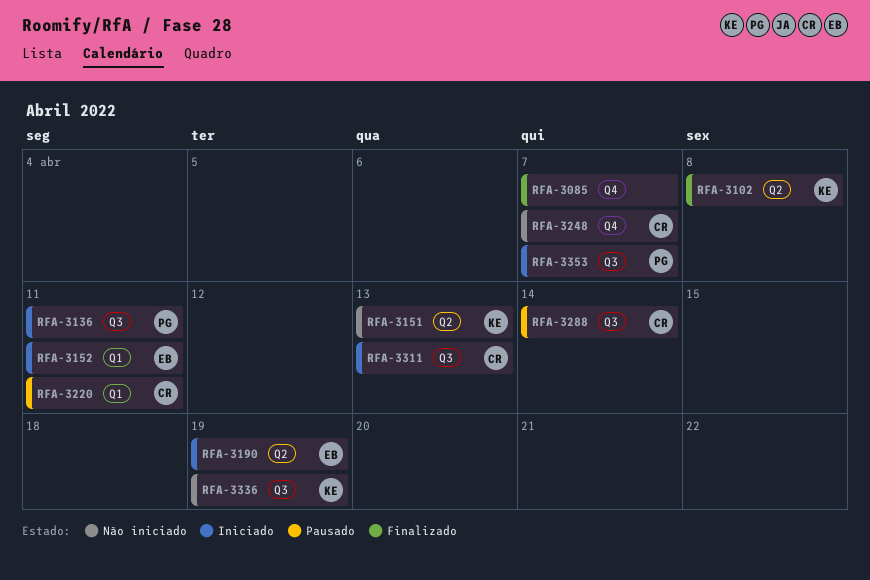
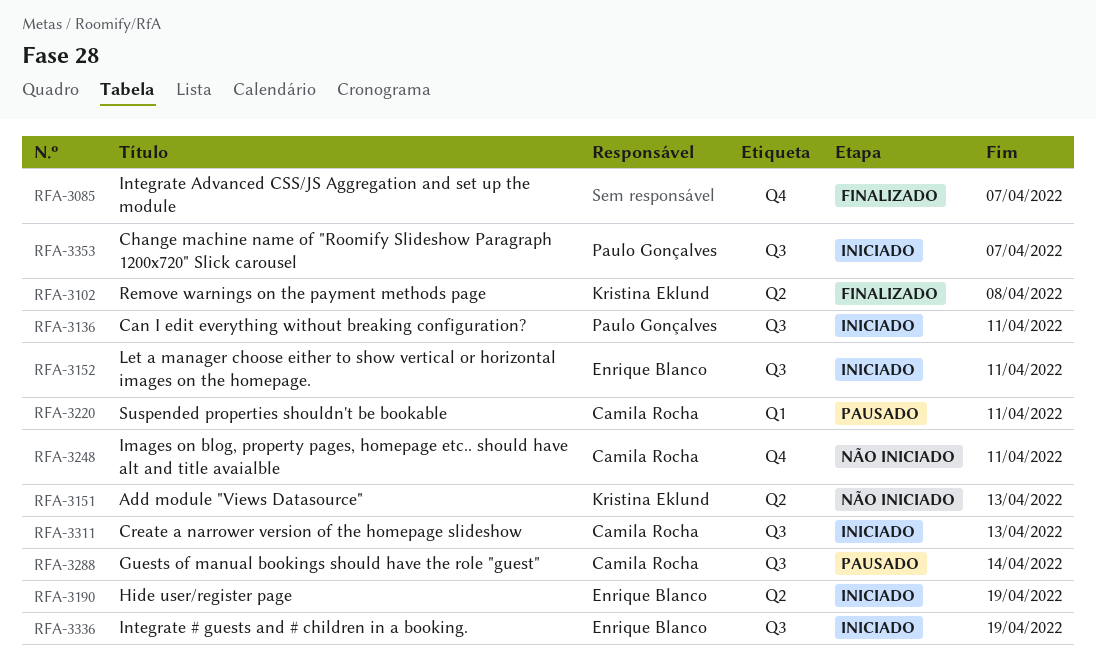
RFA-3152, label: Q1 -> Q3
RFA-3248, due: Apr 7 -> Apr 11
RFA-3336, status: Não iniciado -> Iniciado
RFA-3336, owner: Kristina Eklund -> Enrique Blanco

